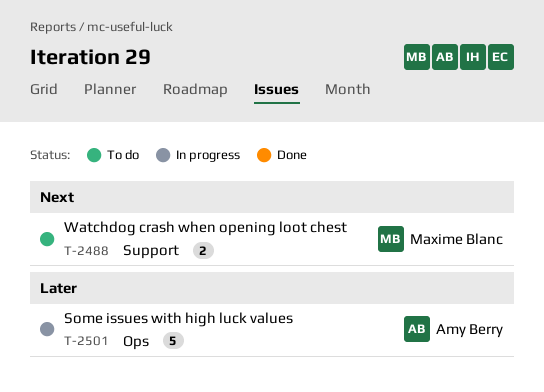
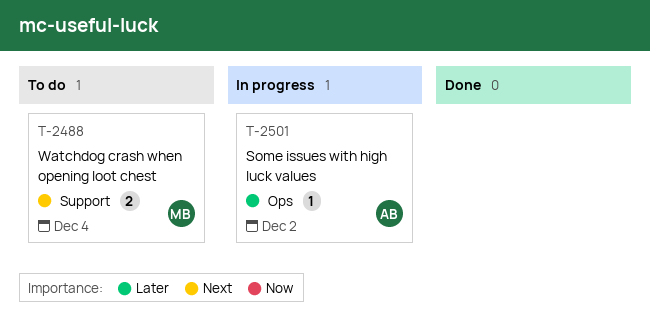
T-2501, estimate: 5 -> 1

